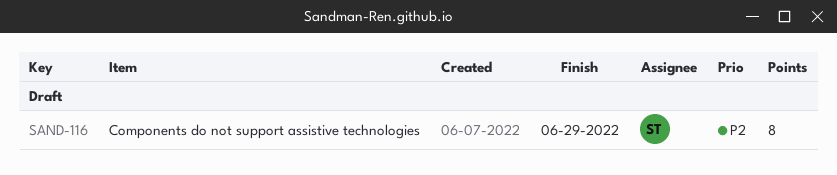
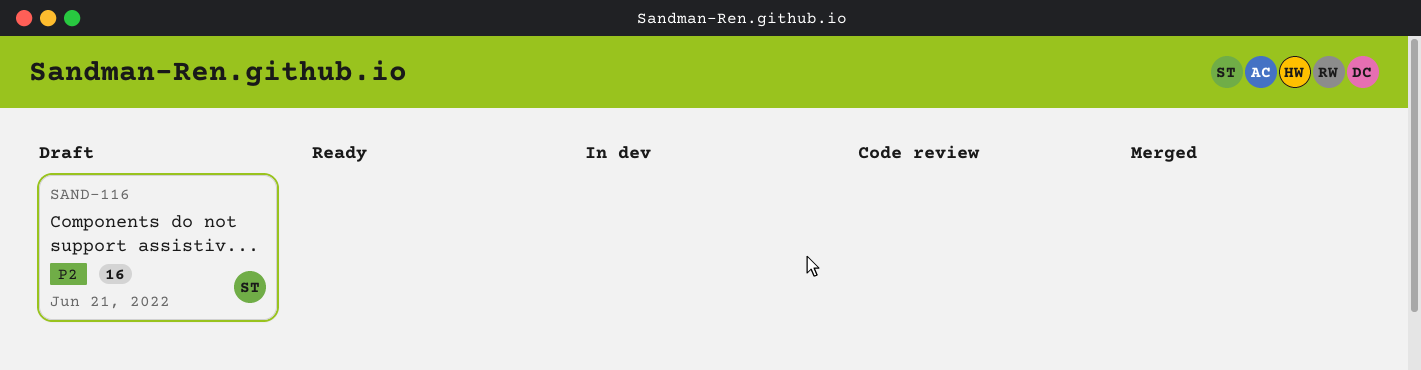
SAND-116, estimate: 8 -> 16
SAND-116, due: Jun 29 -> Jun 21

